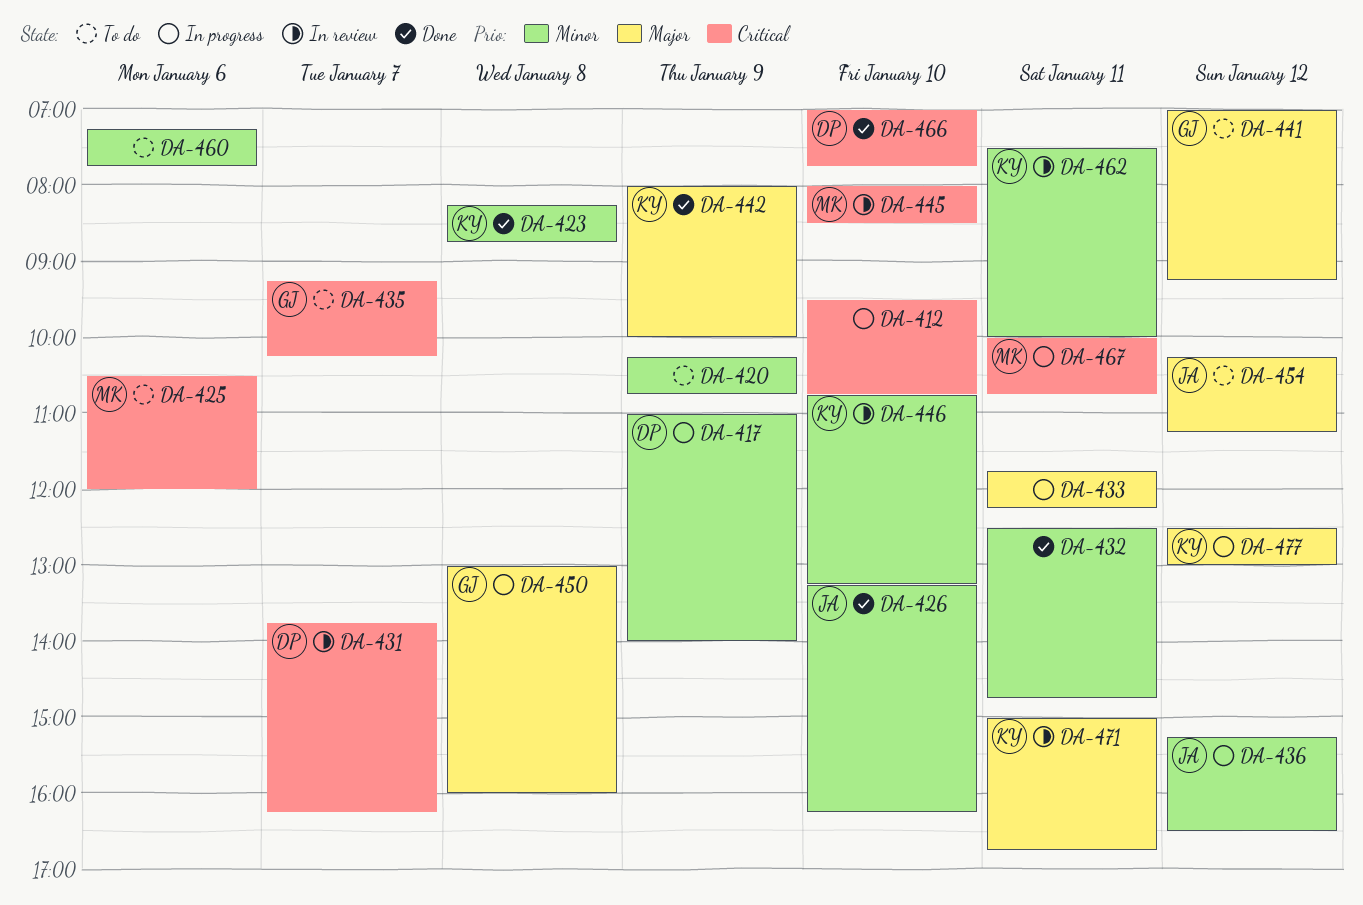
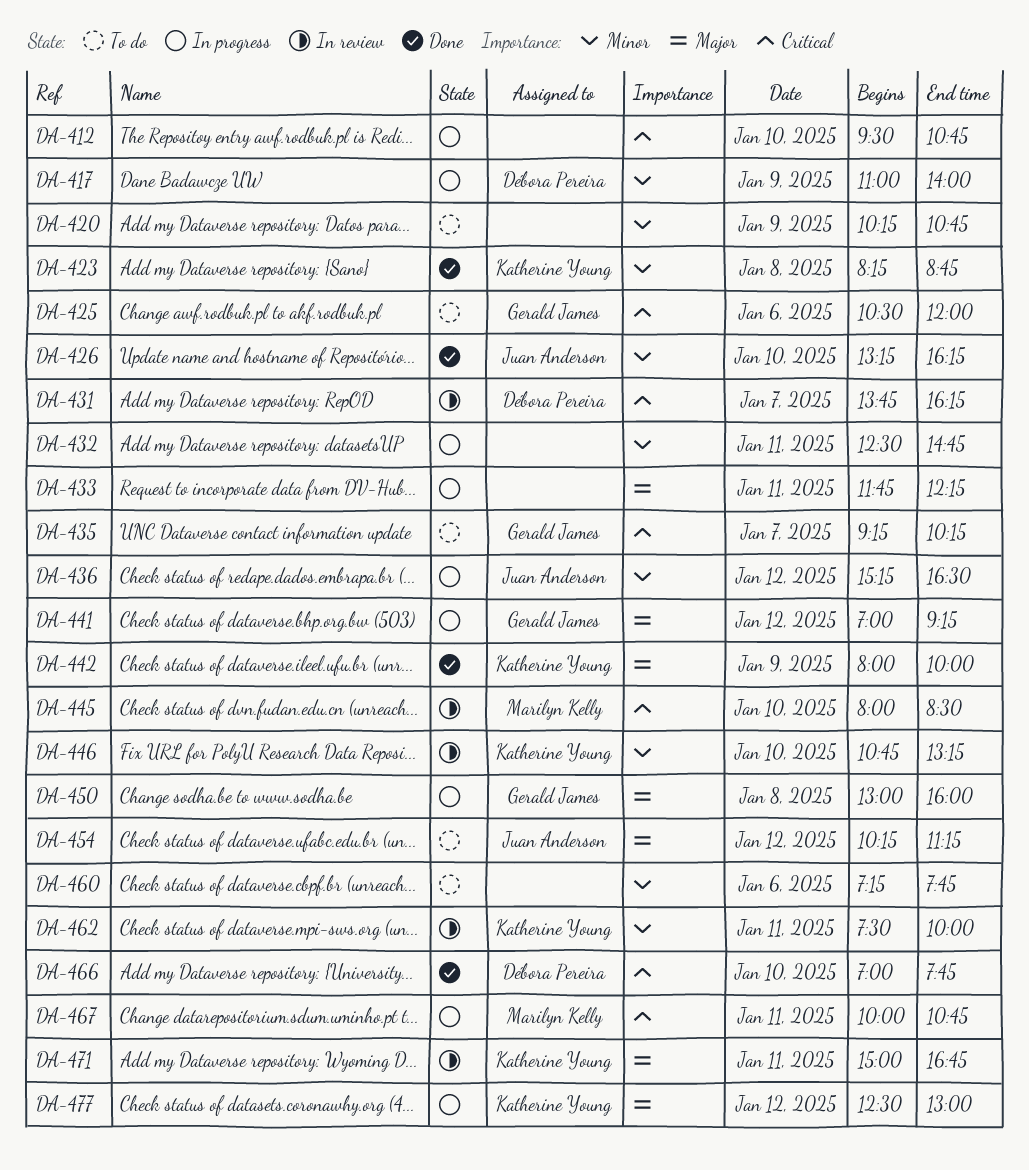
DA-425, owner: Marilyn Kelly -> Gerald James
DA-432, status: Done -> In progress
DA-441, status: To do -> In progress

